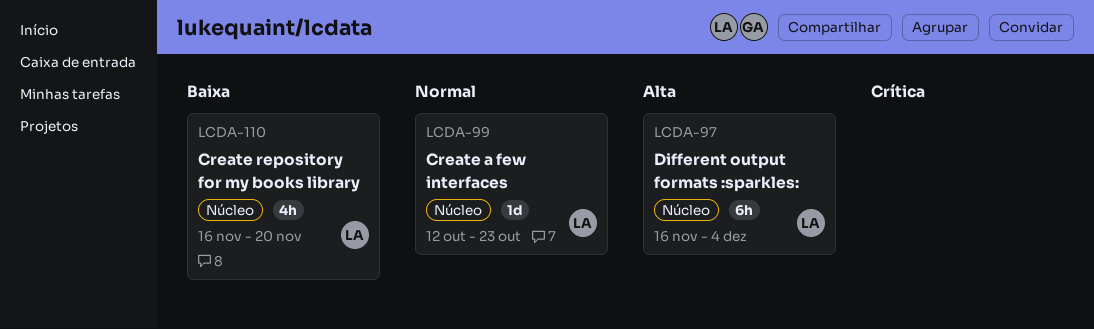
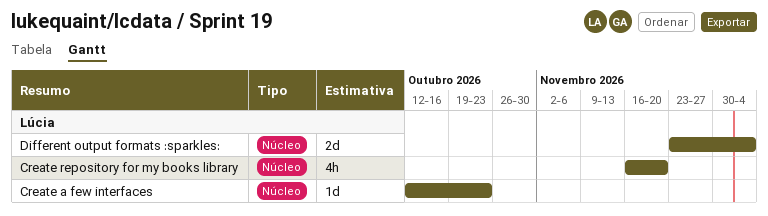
Different output formats :sparkles:, estimate: 6h -> 2d
Different output formats :sparkles:, start: Nov 16 -> Nov 23

